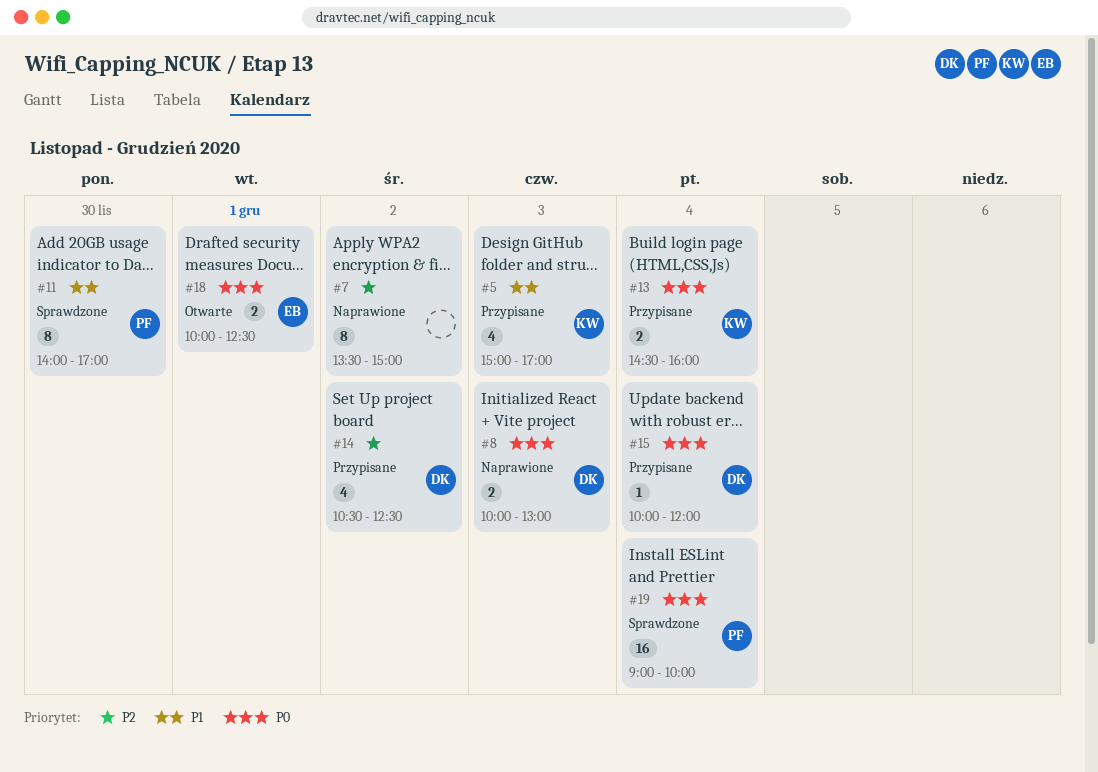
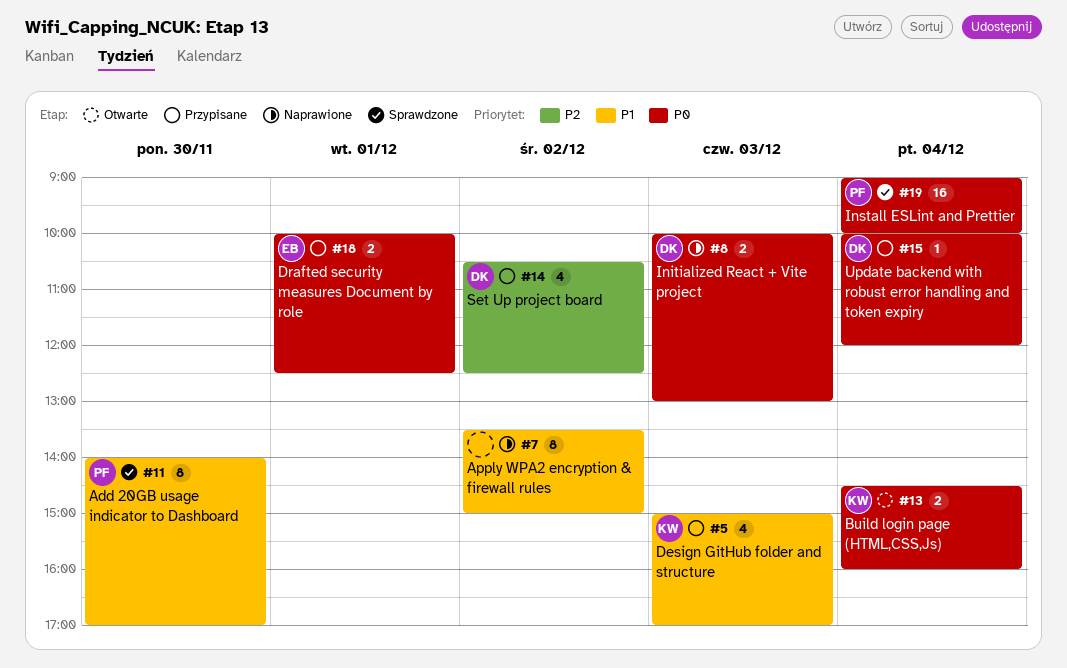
#7, priority: P2 -> P1
#13, status: Przypisane -> Otwarte
#18, status: Otwarte -> Przypisane

